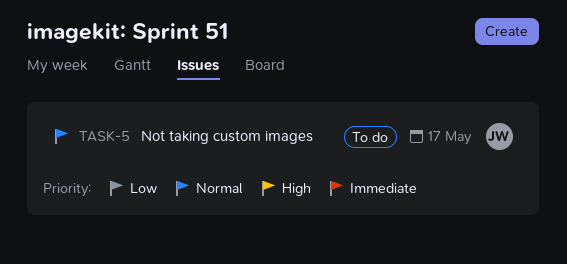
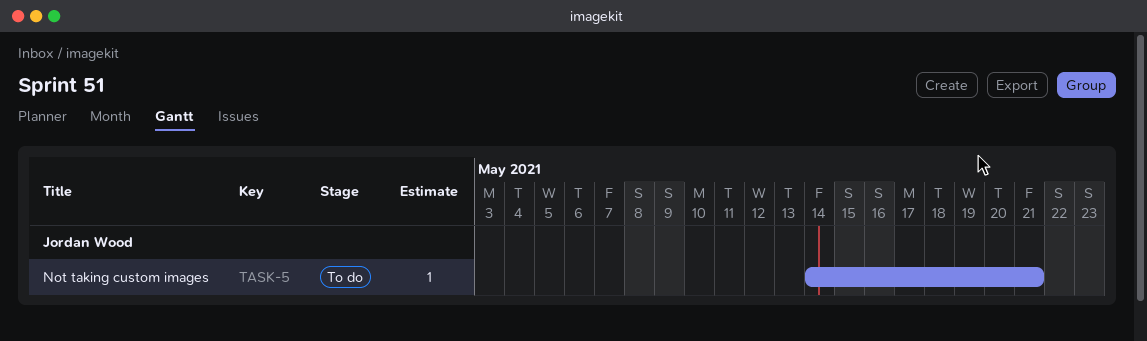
TASK-5, due: May 17 -> May 21

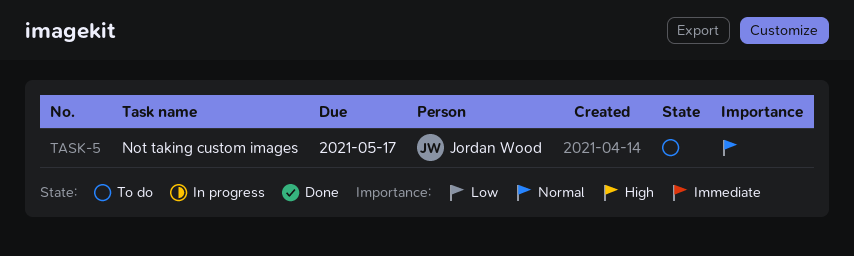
TASK-5, due: May 21 -> May 17

